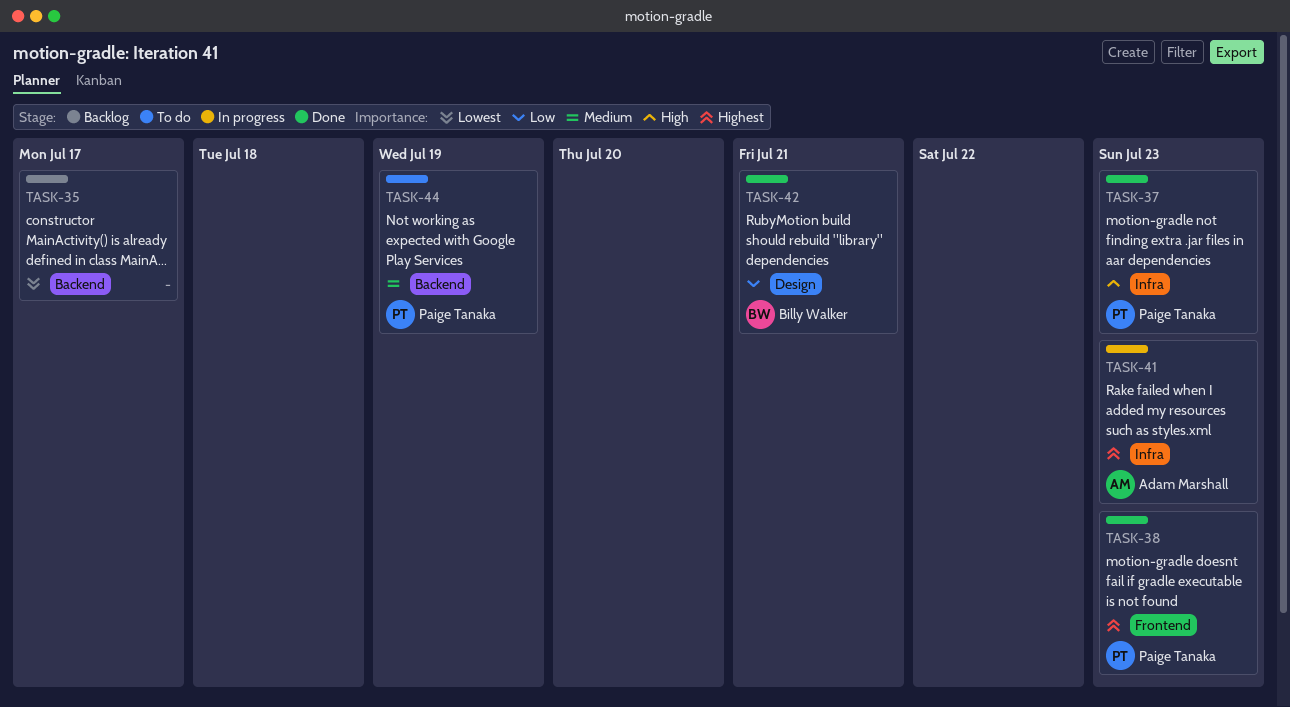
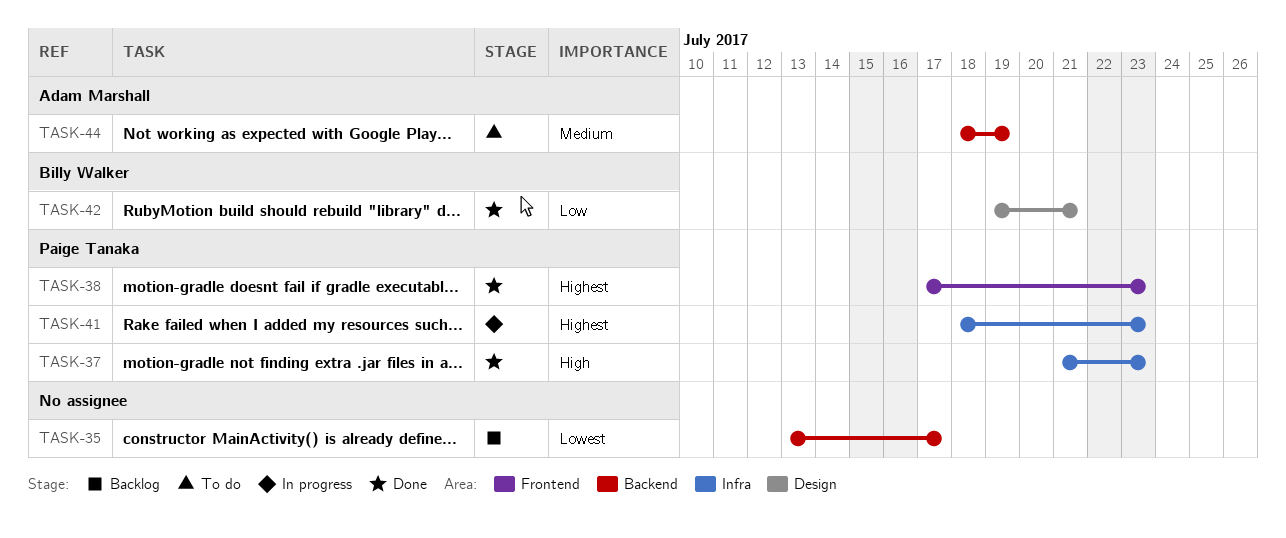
TASK-41, owner: Adam Marshall -> Paige Tanaka
TASK-44, owner: Paige Tanaka -> Adam Marshall

